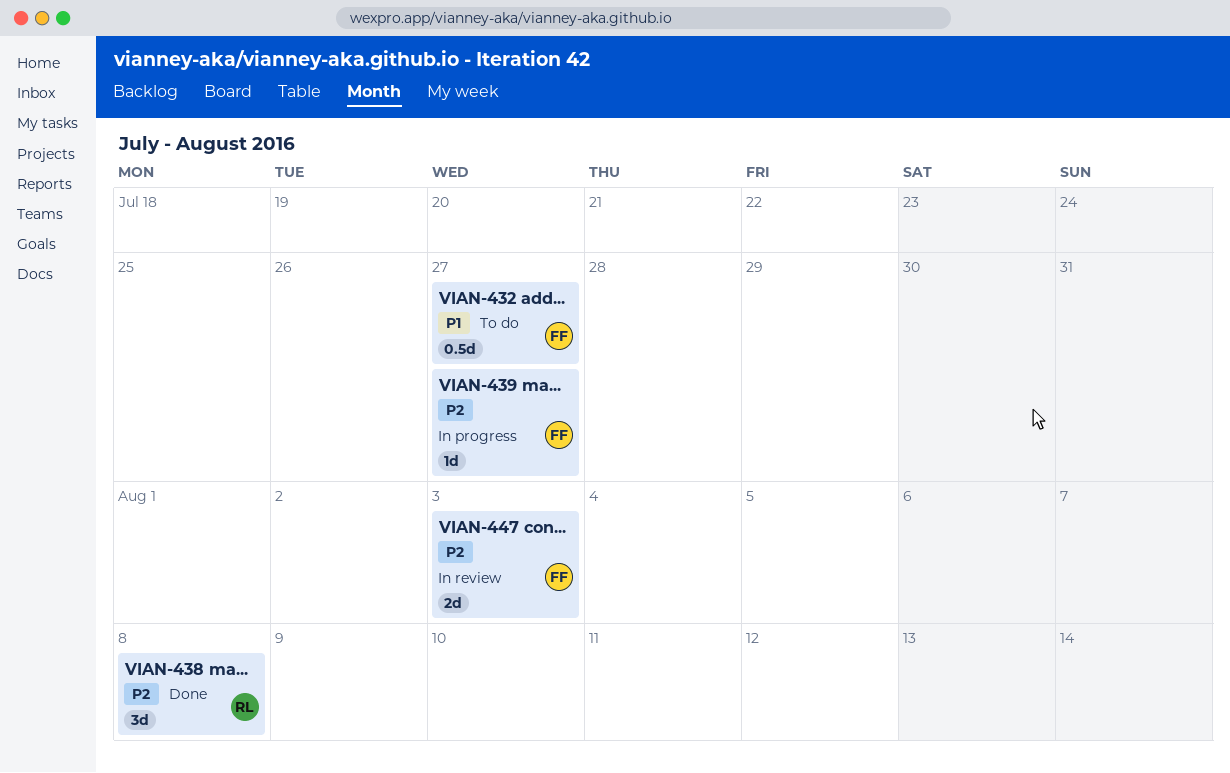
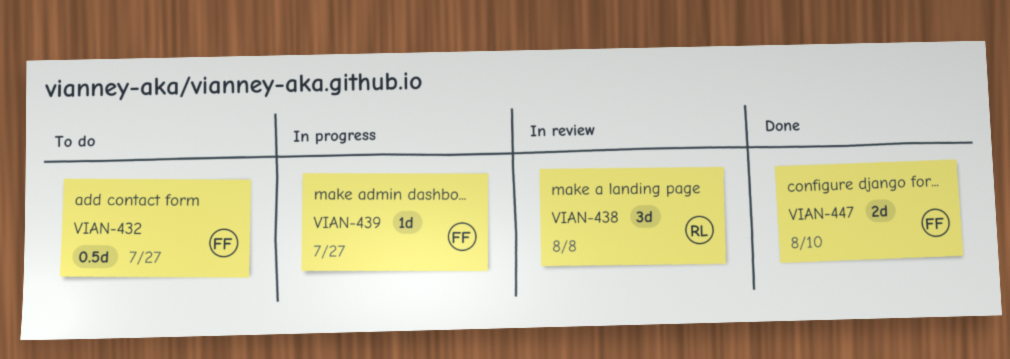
VIAN-438, status: Done -> In review
VIAN-447, status: In review -> Done
VIAN-447, due: Aug 3 -> Aug 10

